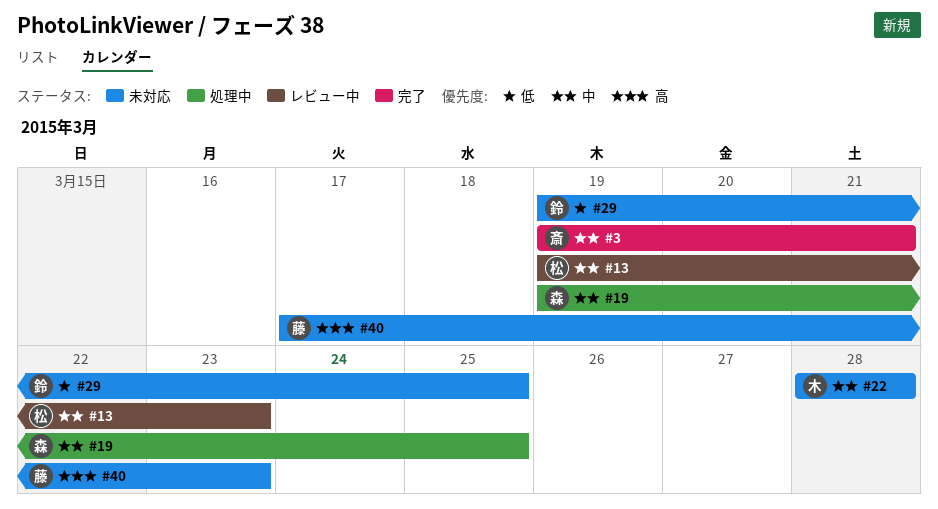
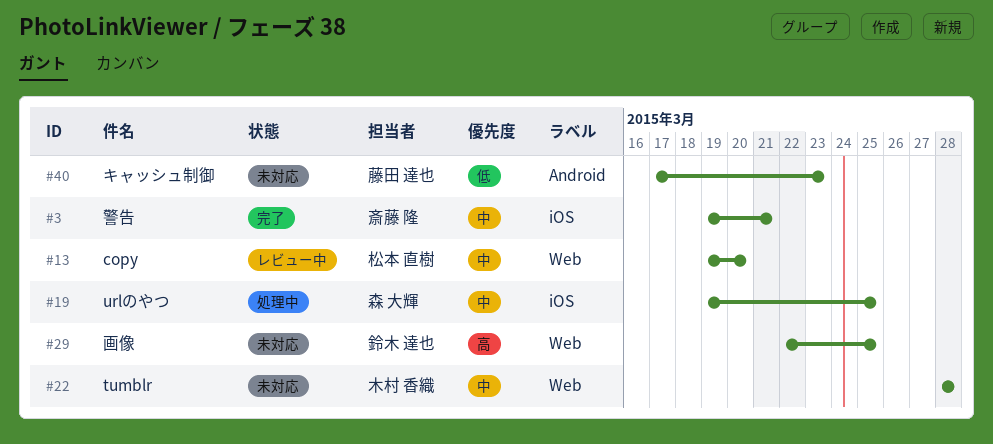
#13, due: Mar 23 -> Mar 20
#29, priority: 低 -> 高
#29, start: Mar 19 -> Mar 22
#40, priority: 高 -> 低

